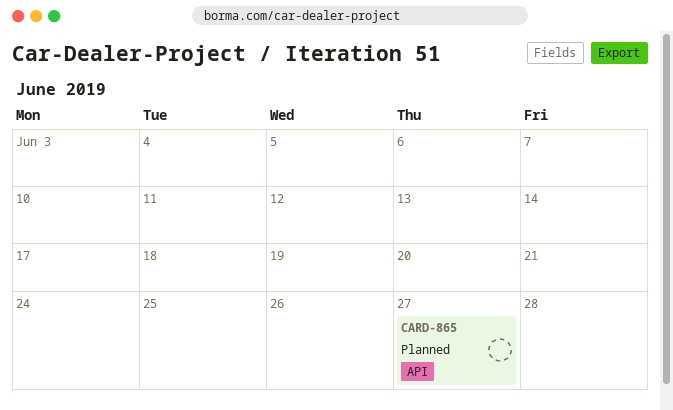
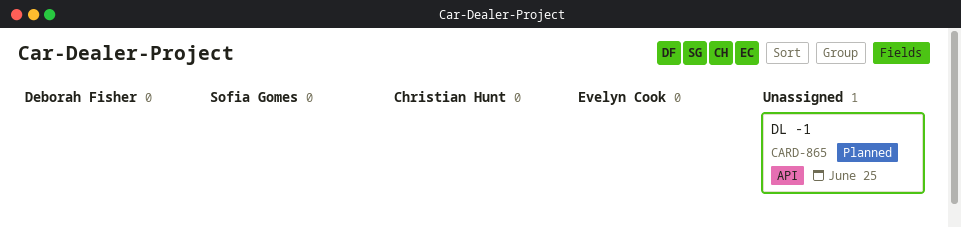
CARD-865, due: Jun 27 -> Jun 25

